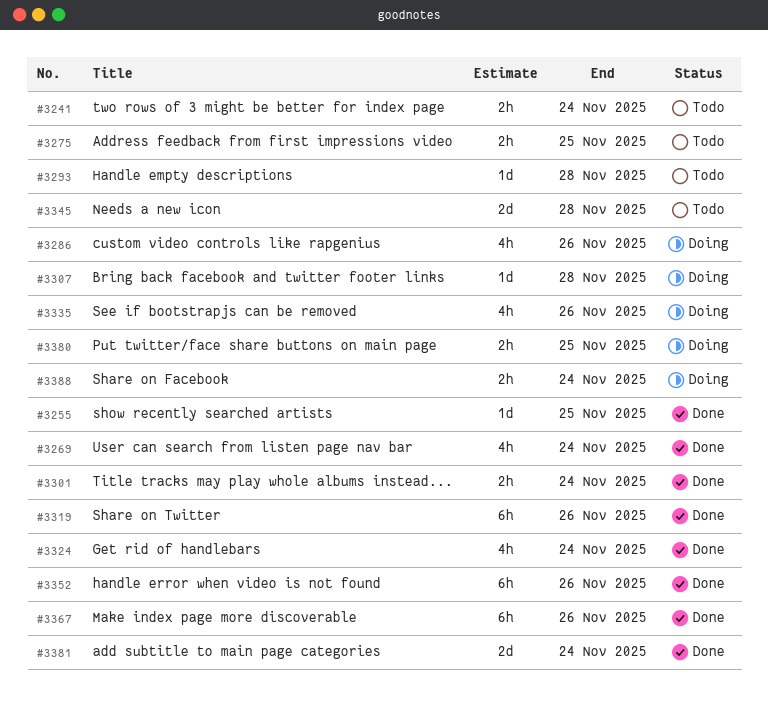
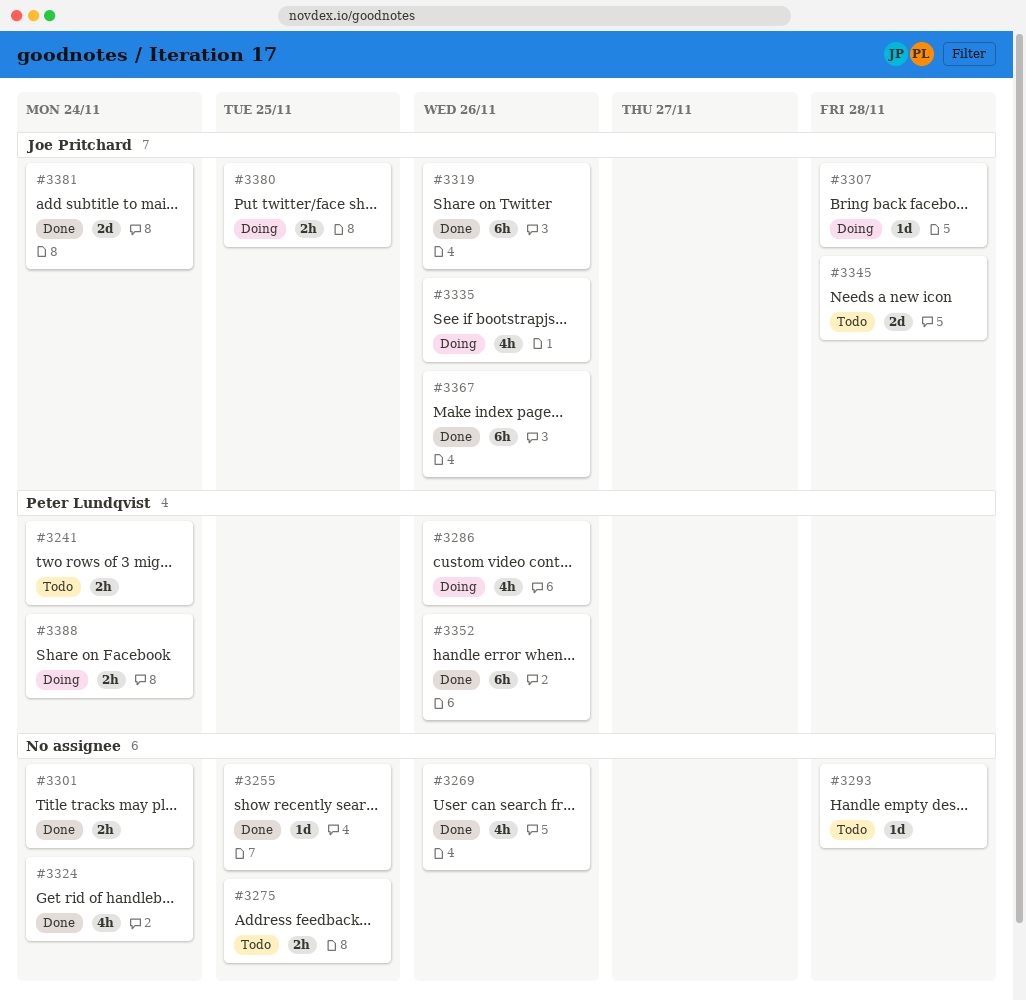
#3269, due: Nov 24 -> Nov 26

